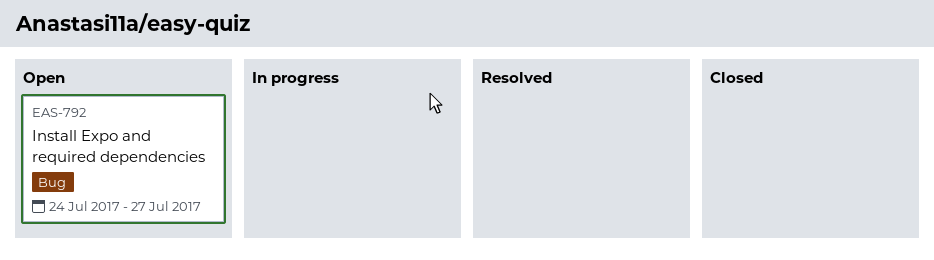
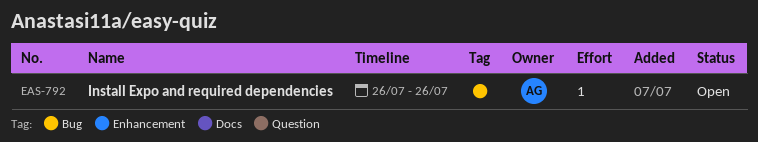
EAS-792, start: Jul 24 -> Jul 26
EAS-792, due: Jul 27 -> Jul 26

